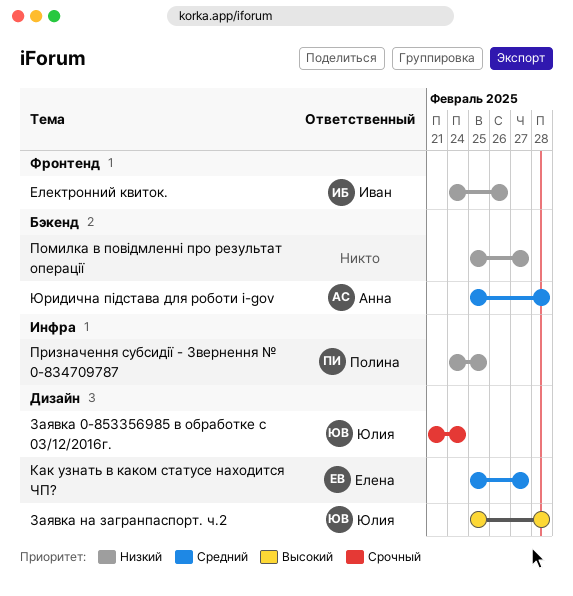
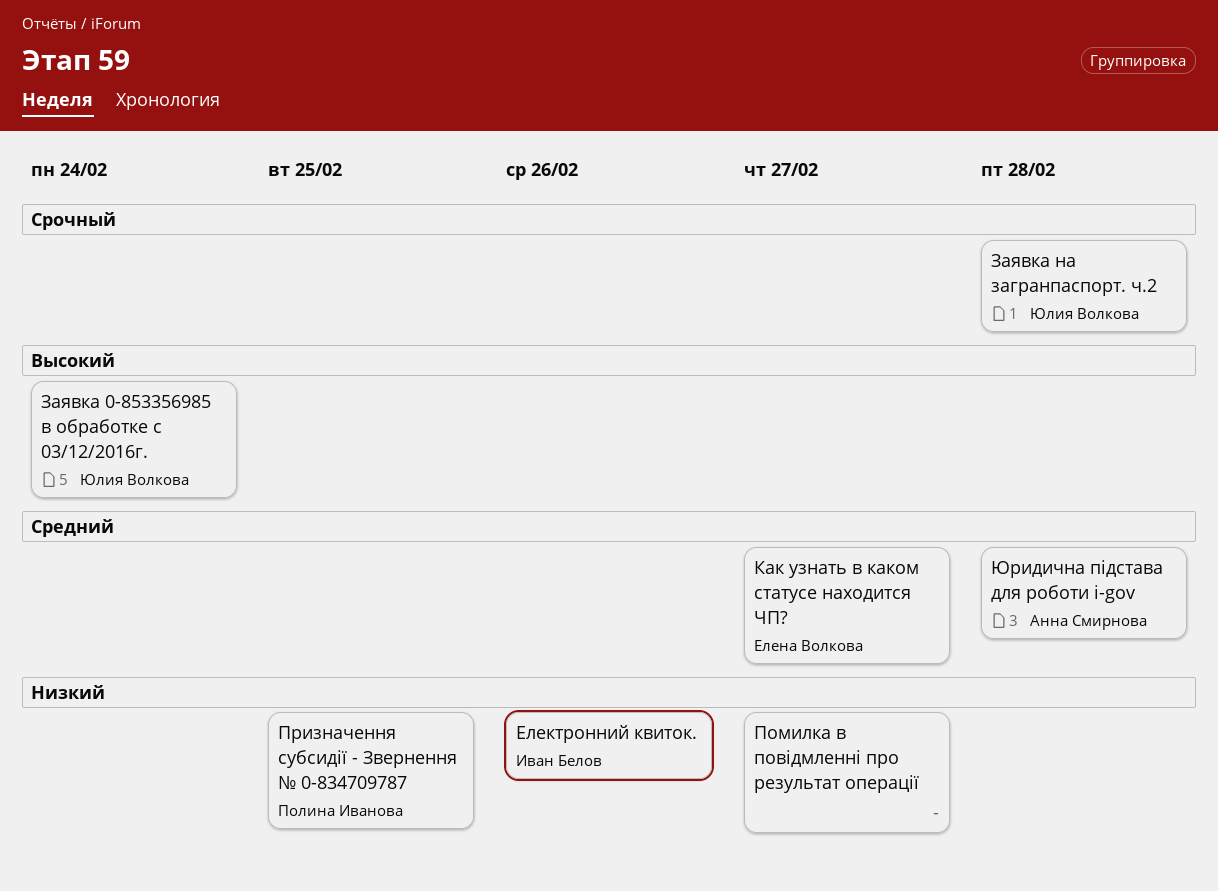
Заявка 0-853356985 в обработке с 03/12/2016г., priority: Срочный -> Высокий
Заявка на загранпаспорт. ч.2, priority: Высокий -> Срочный

